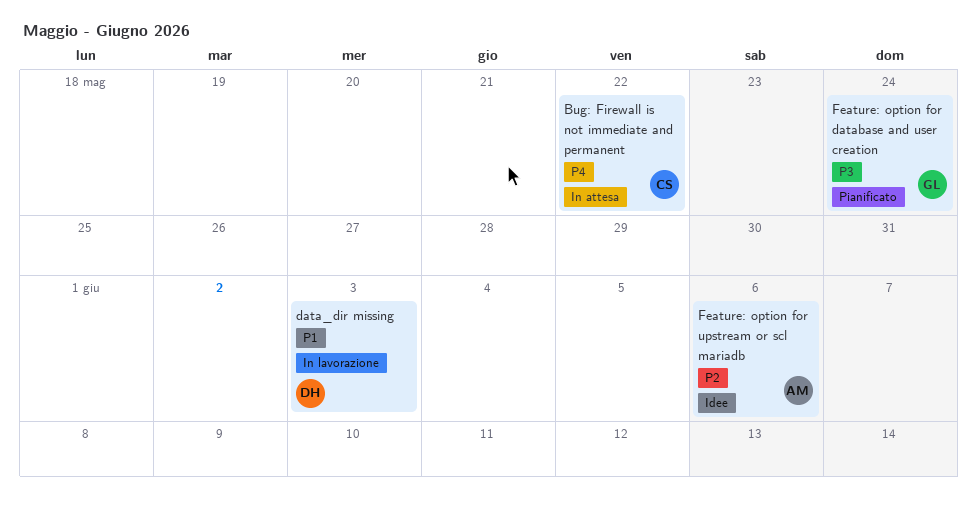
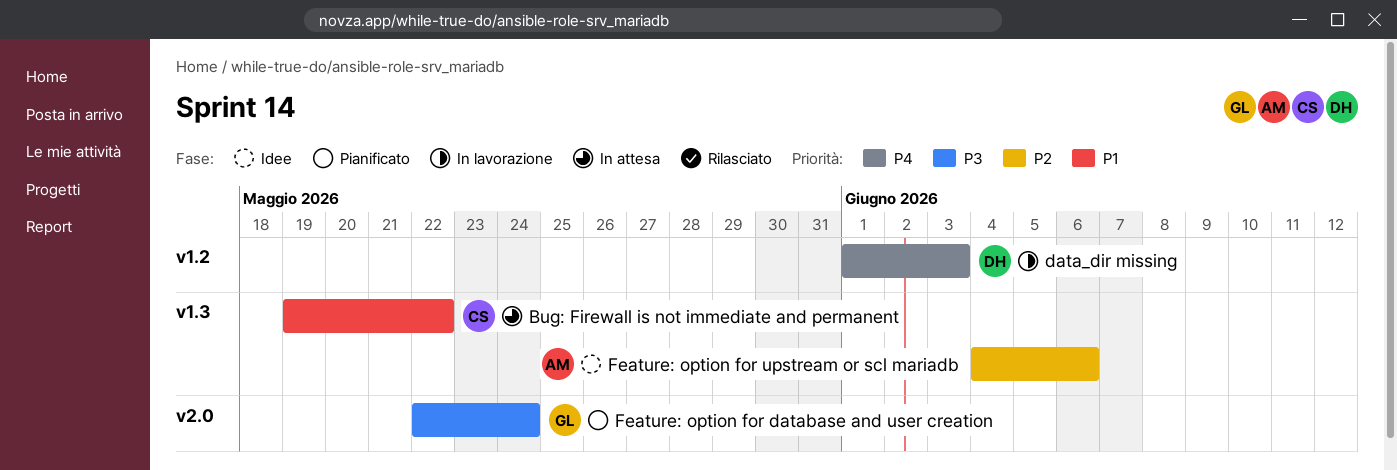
Bug: Firewall is not immediate and permanent, priority: P4 -> P1
data_dir missing, priority: P1 -> P4

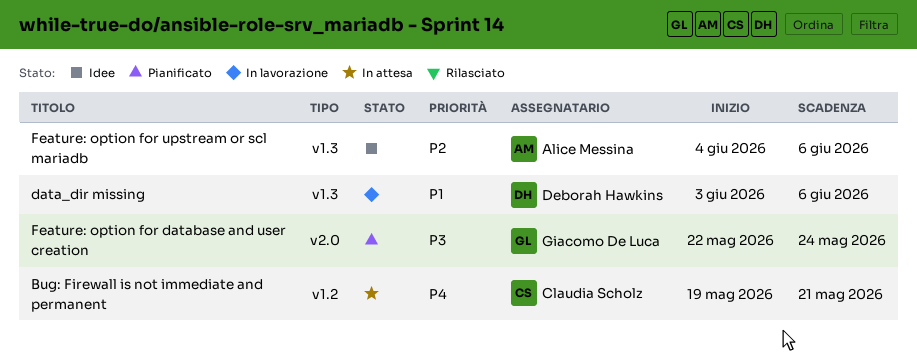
Bug: Firewall is not immediate and permanent, priority: P1 -> P4
Bug: Firewall is not immediate and permanent, label: v1.3 -> v1.2
Bug: Firewall is not immediate and permanent, due: May 22 -> May 21
data_dir missing, priority: P4 -> P1
data_dir missing, label: v1.2 -> v1.3
data_dir missing, start: Jun 1 -> Jun 3
data_dir missing, due: Jun 3 -> Jun 6

